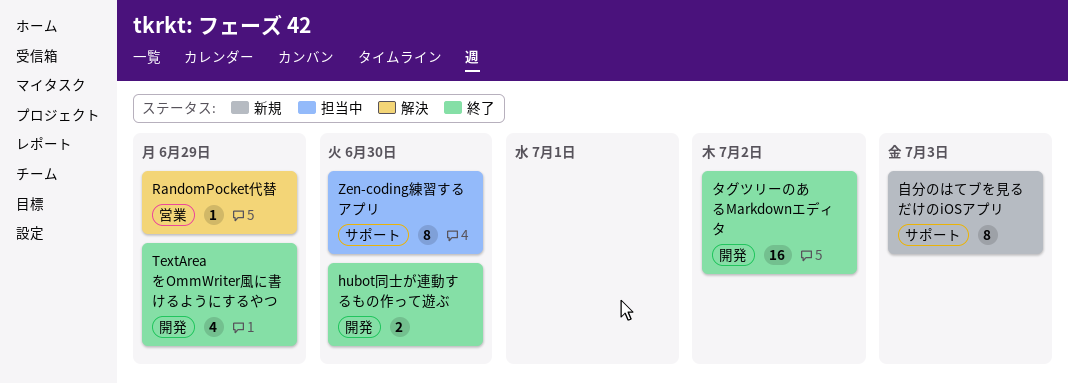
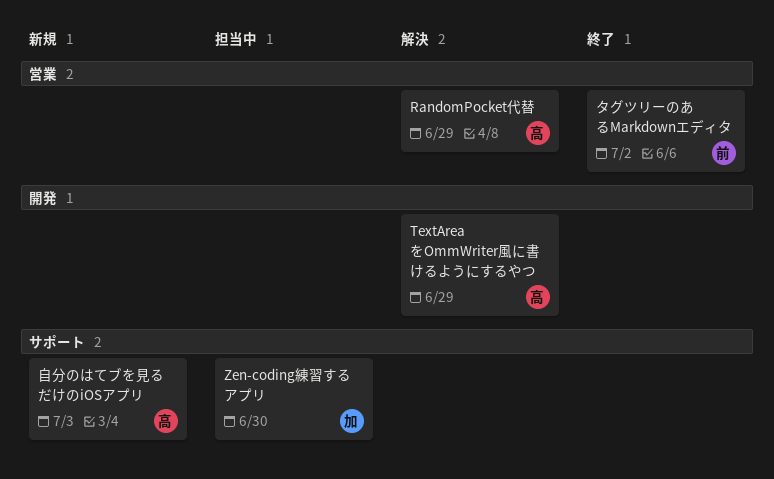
hubot同士が連動するもの作って遊ぶ: present -> none
TextAreaをOmmWriter風に書けるようにするやつ, status: 終了 -> 解決
タグツリーのあるMarkdownエディタ, label: 開発 -> 営業

